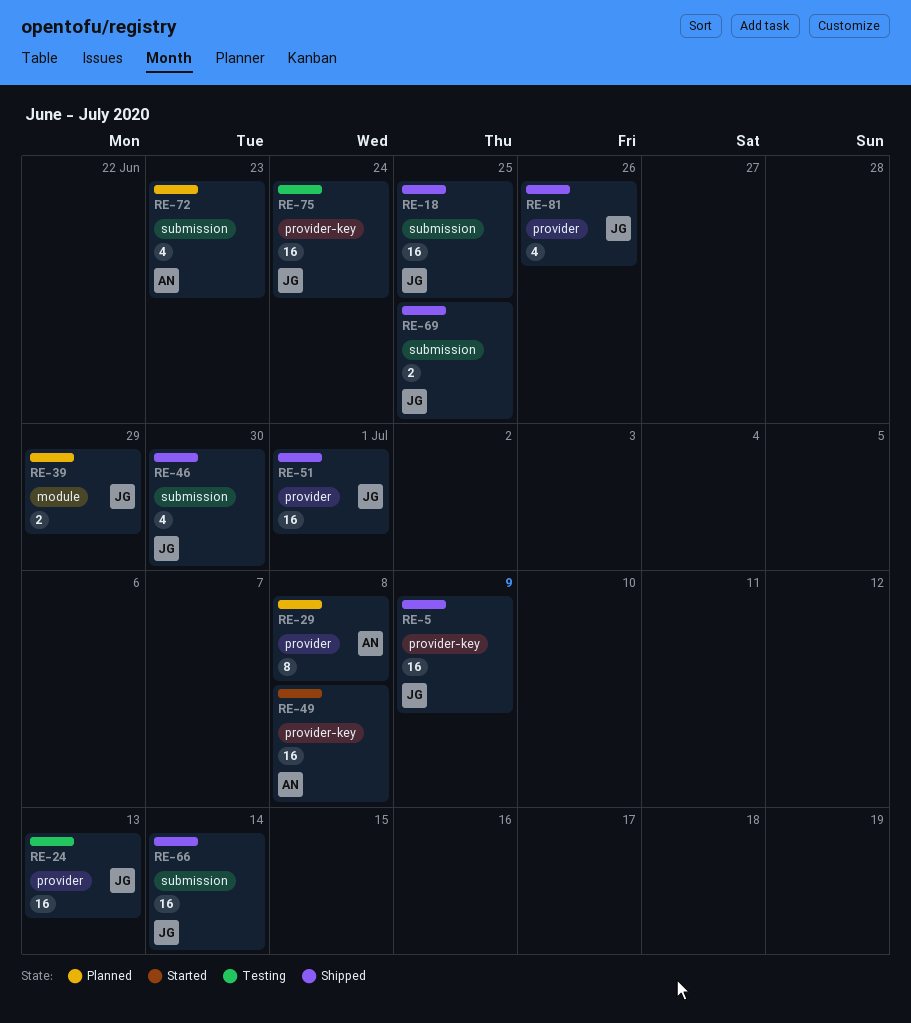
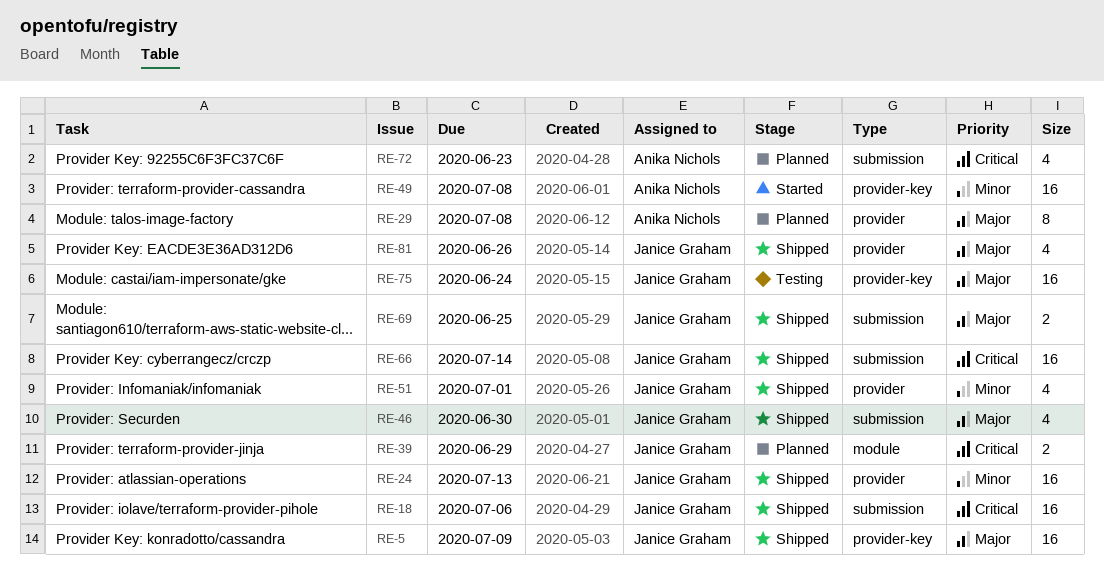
RE-18, due: Jun 25 -> Jul 6
RE-24, status: Testing -> Shipped
RE-51, estimate: 16 -> 4

